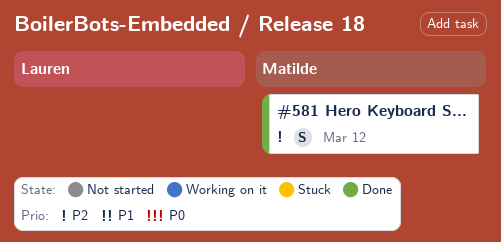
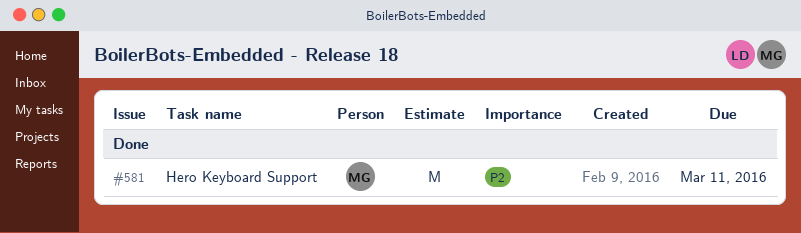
#581, estimate: S -> M
#581, due: Mar 12 -> Mar 11

